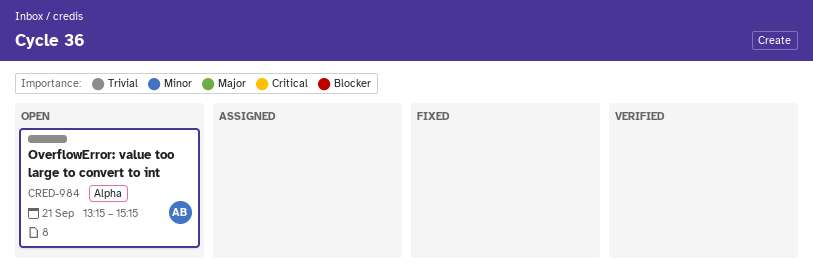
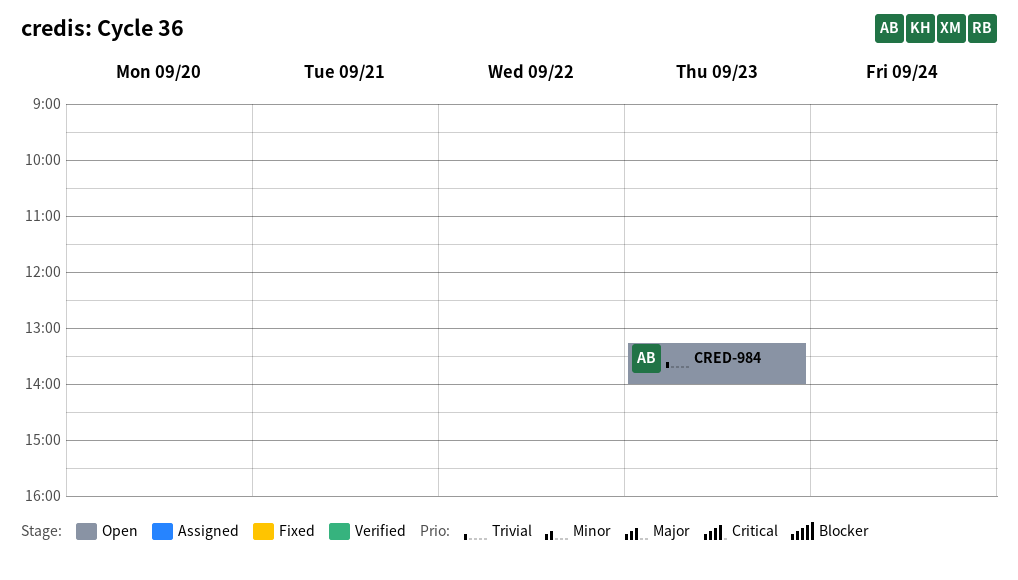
CRED-984, day: Sep 21 -> Sep 23
CRED-984, ends: 15:15 -> 14:00

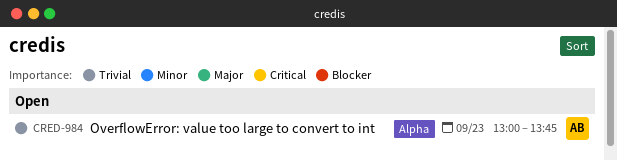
CRED-984, begins: 13:15 -> 13:00
CRED-984, ends: 14:00 -> 13:45

